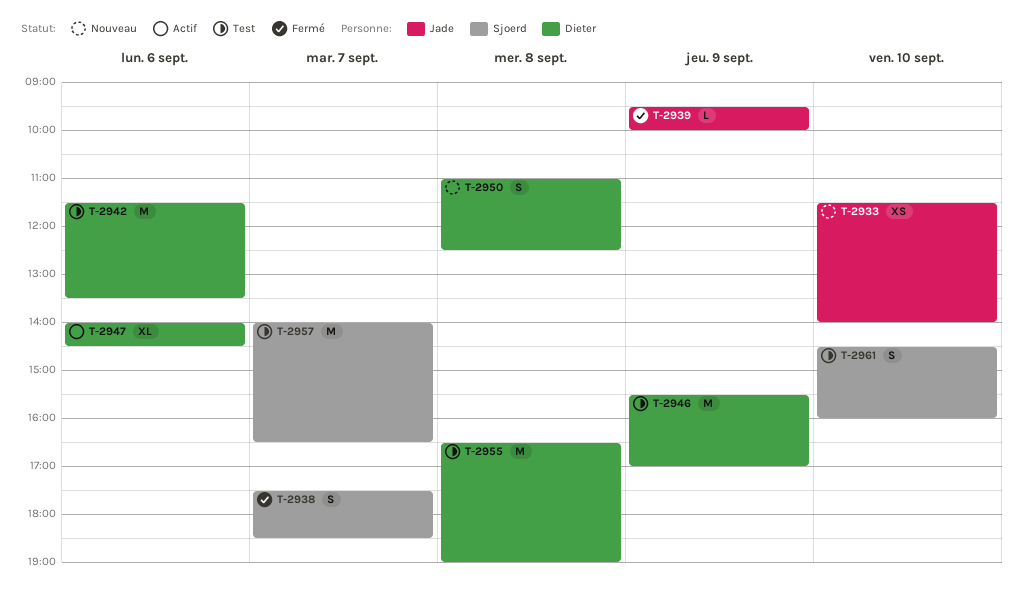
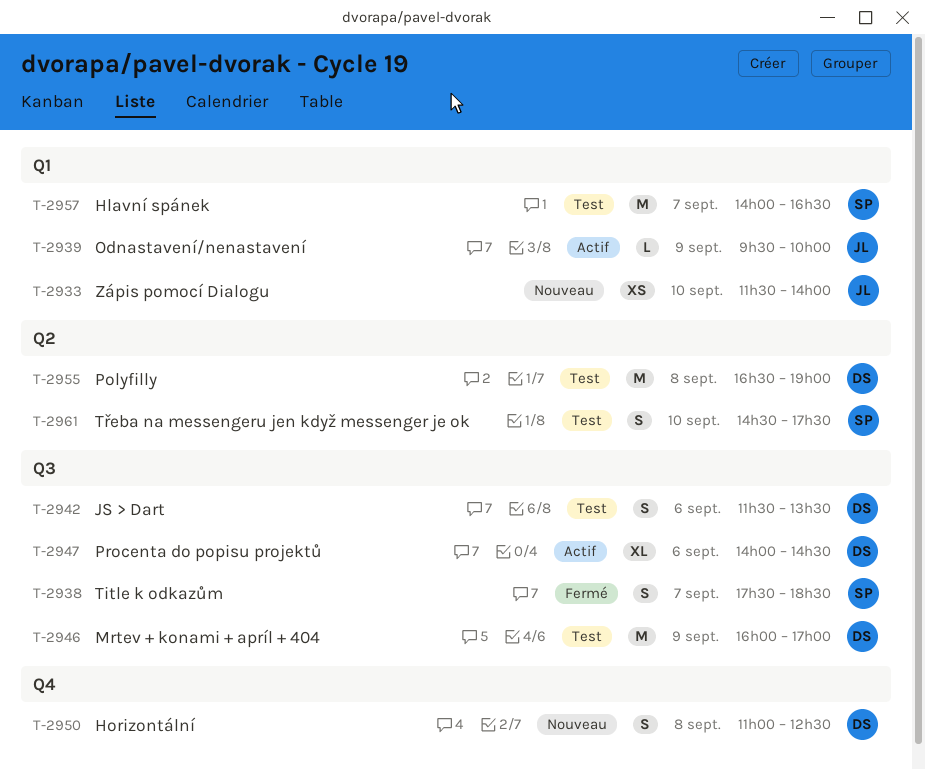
T-2939, status: Fermé -> Actif
T-2942, estimate: M -> S
T-2946, begins: 15:30 -> 16:00
T-2961, ends: 16:00 -> 17:30

